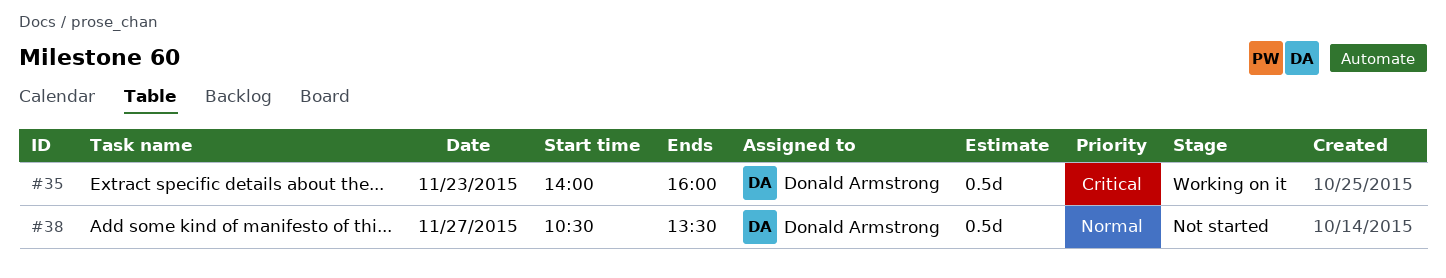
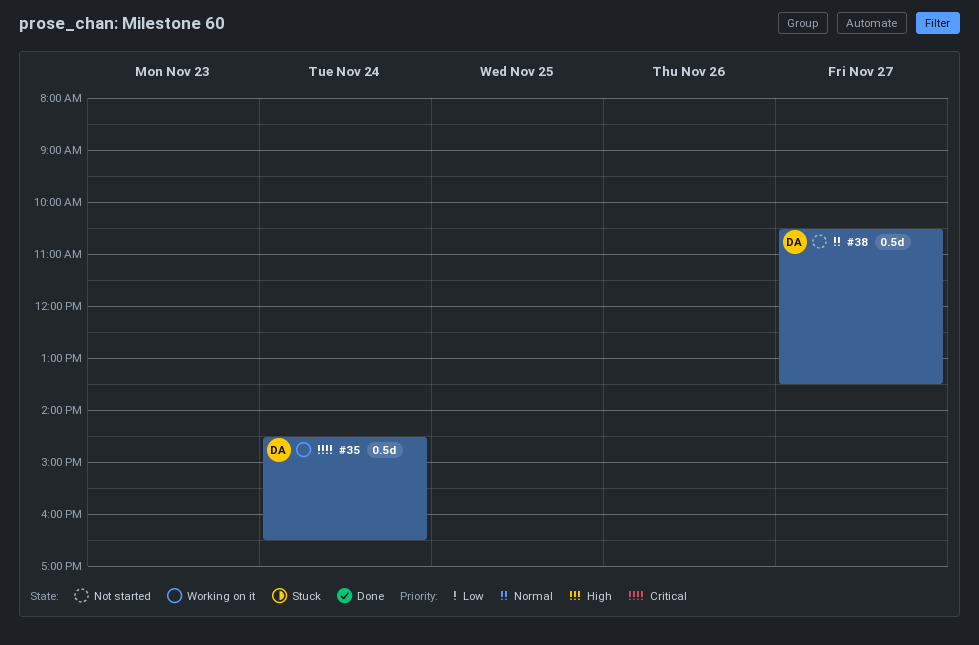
#35, day: Nov 23 -> Nov 24
#35, begins: 14:00 -> 14:30
#35, ends: 16:00 -> 16:30

